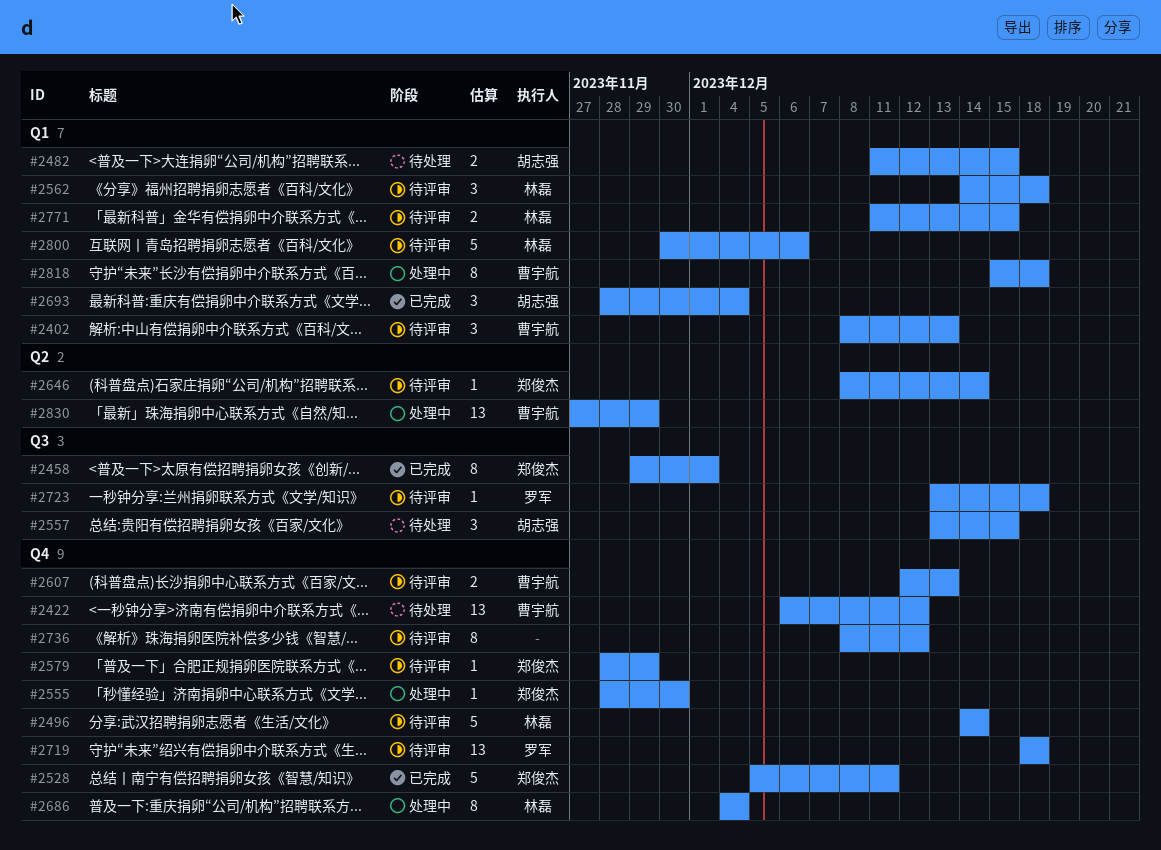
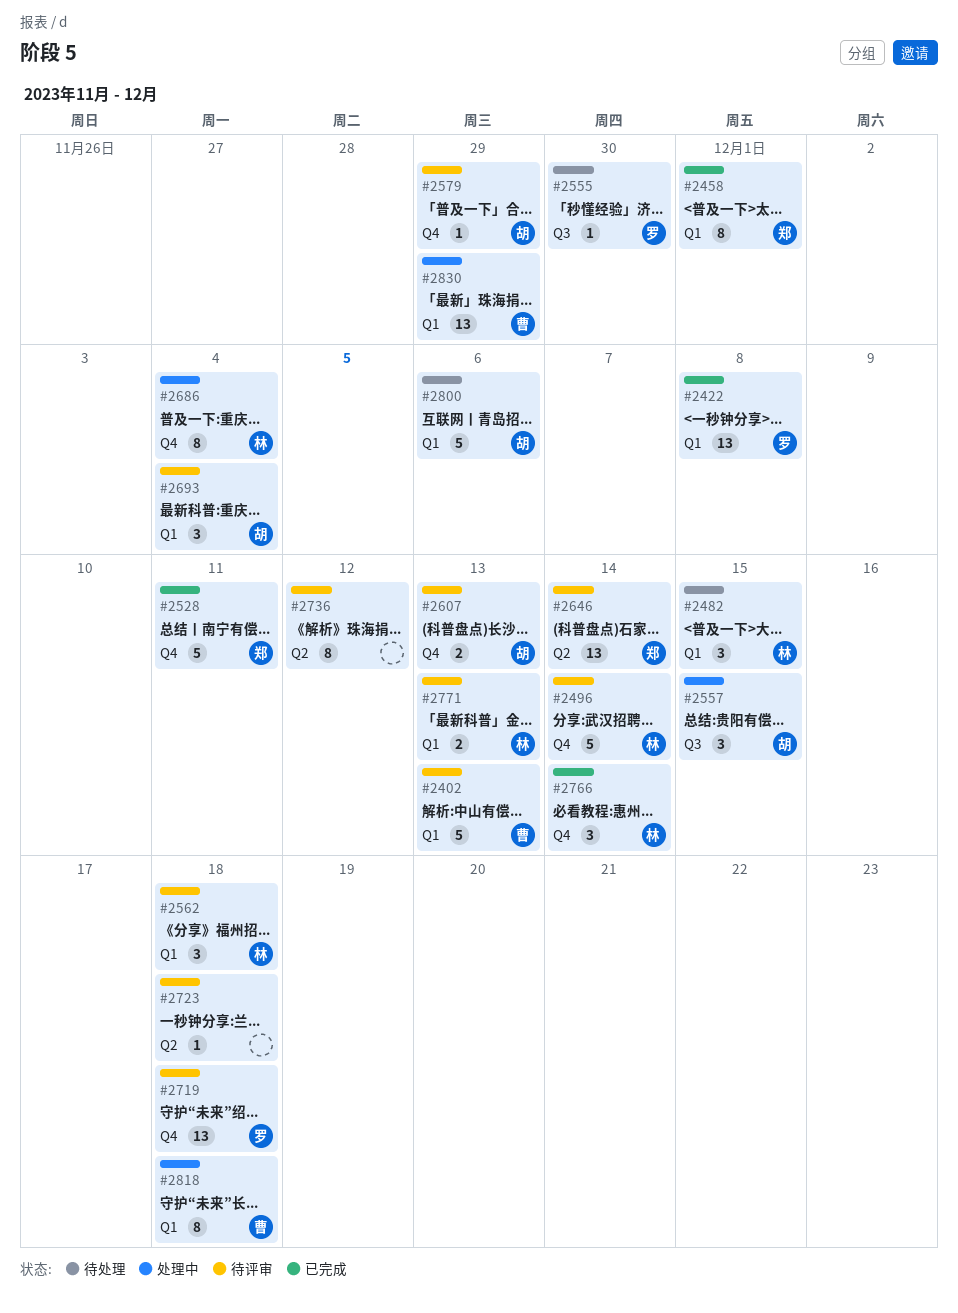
#2402, estimate: 3 -> 5
#2422, status: 待处理 -> 已完成
#2422, owner: 曹宇航 -> 罗军
#2422, label: Q4 -> Q1
#2422, due: Dec 12 -> Dec 8
#2458, label: Q3 -> Q1
#2482, owner: 胡志强 -> 林磊
#2482, estimate: 2 -> 3
#2555, status: 处理中 -> 待处理
#2555, owner: 郑俊杰 -> 罗军
#2555, label: Q4 -> Q3
#2557, status: 待处理 -> 处理中
#2579, owner: 郑俊杰 -> 胡志强
#2607, owner: 曹宇航 -> 胡志强
#2646, estimate: 1 -> 13
#2693, status: 已完成 -> 待评审
#2723, owner: 罗军 -> none
#2723, label: Q3 -> Q2
#2736, label: Q4 -> Q2
#2766: none -> present
#2771, due: Dec 15 -> Dec 13
#2800, status: 待评审 -> 待处理
#2800, owner: 林磊 -> 胡志强
#2830, label: Q2 -> Q1

